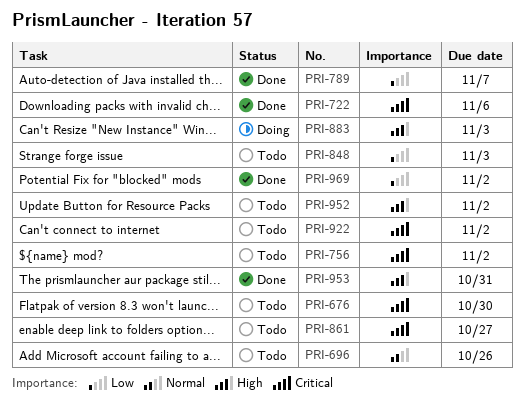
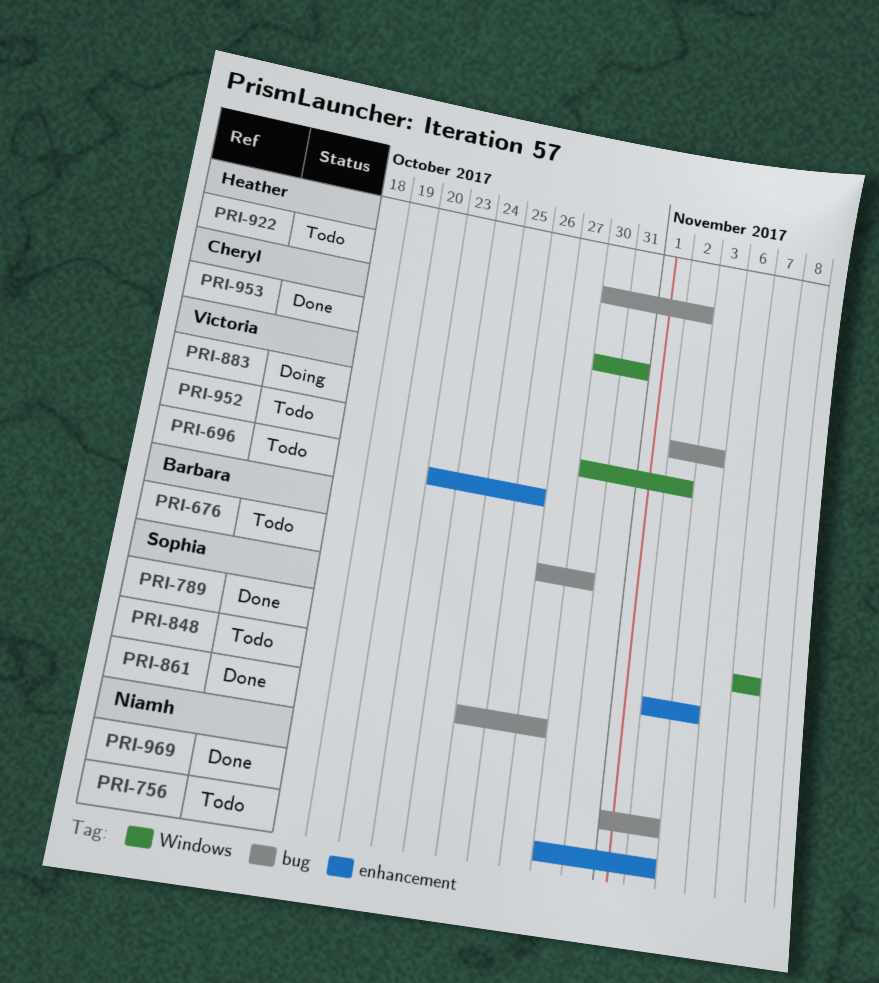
PRI-722: present -> none
PRI-861, status: Todo -> Done

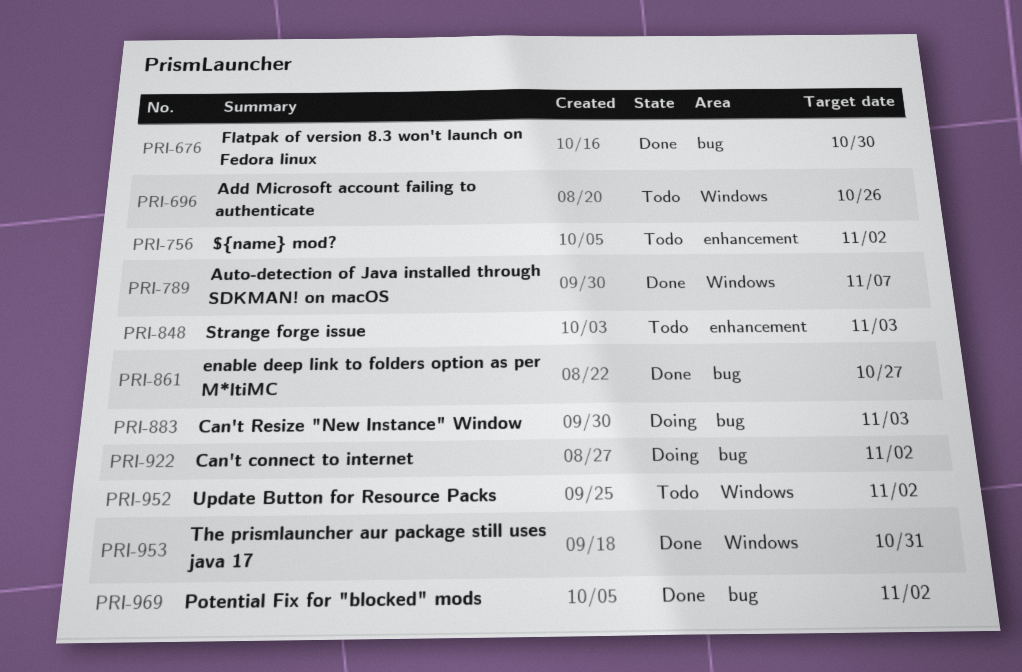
PRI-676, status: Todo -> Done
PRI-696, label: enhancement -> Windows
PRI-922, status: Todo -> Doing

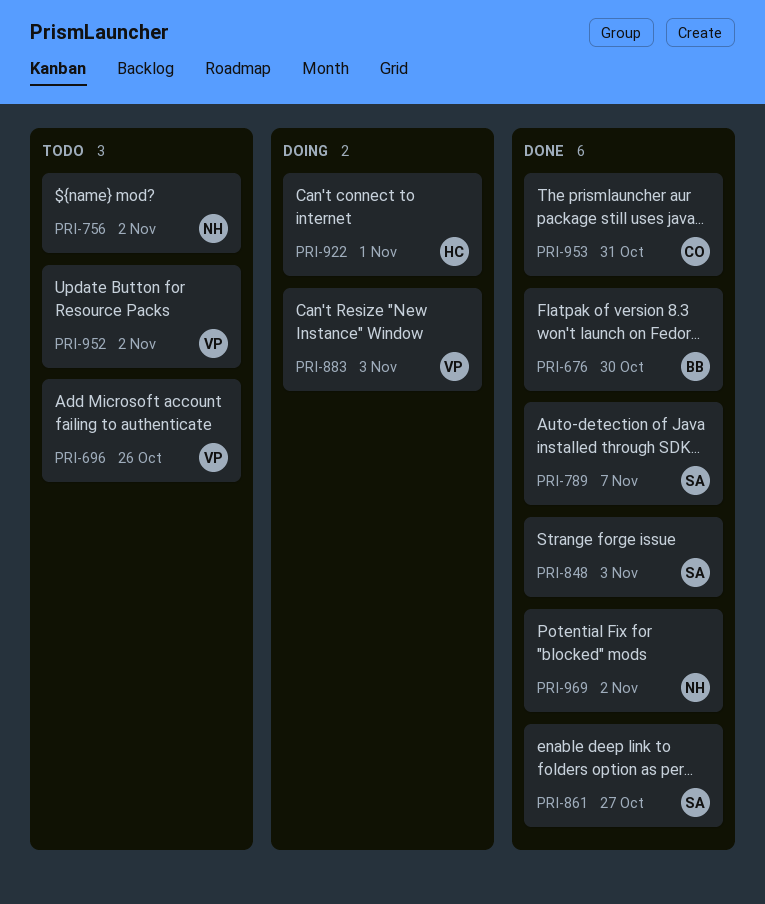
PRI-848, status: Todo -> Done
PRI-922, due: Nov 2 -> Nov 1

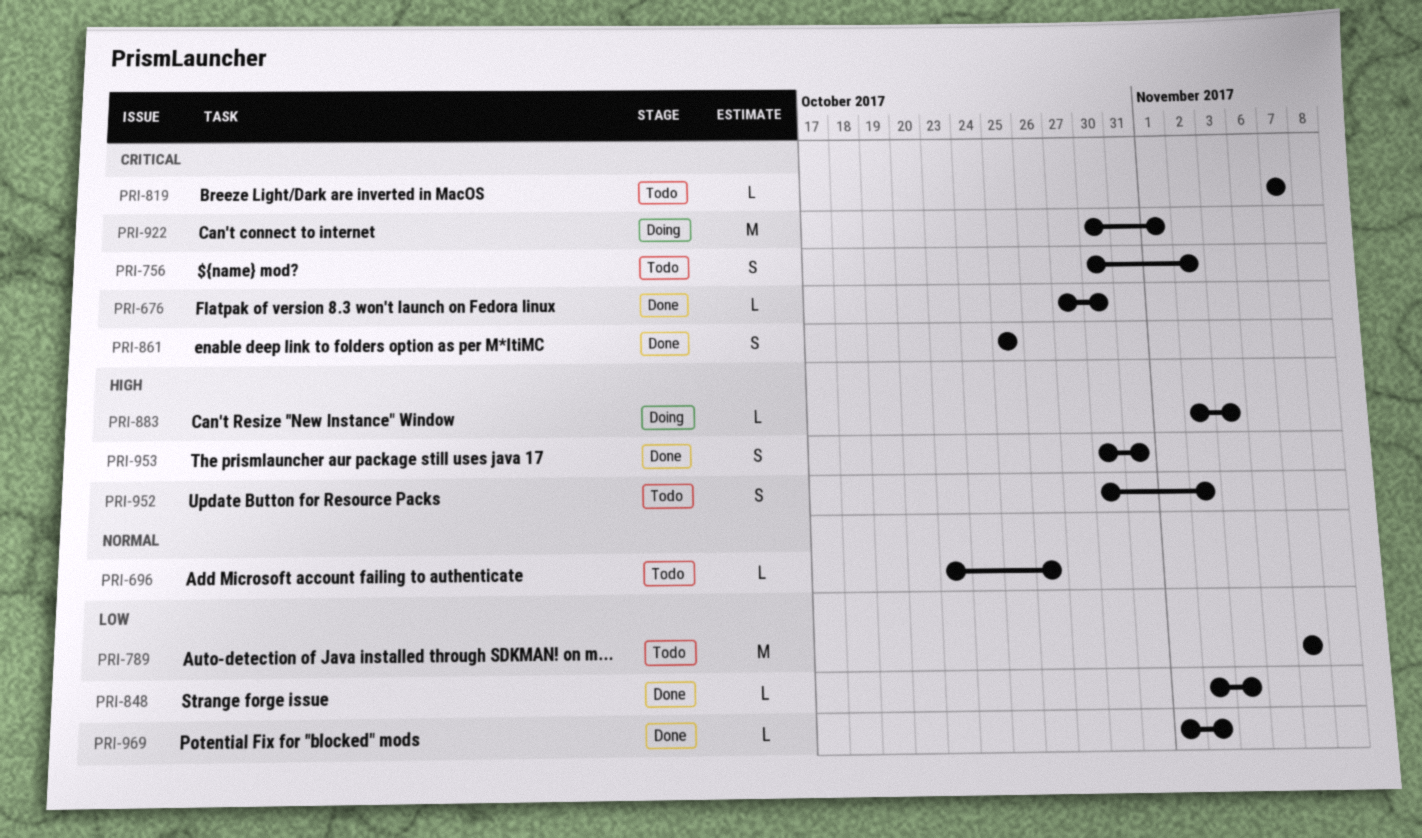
PRI-789, status: Done -> Todo
PRI-819: none -> present
PRI-861, due: Oct 27 -> Oct 25

